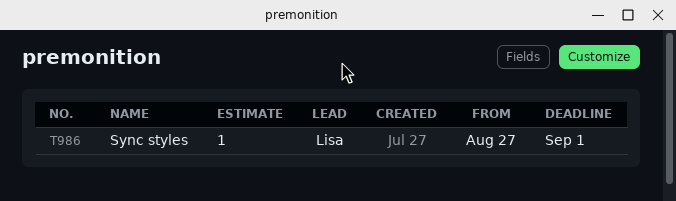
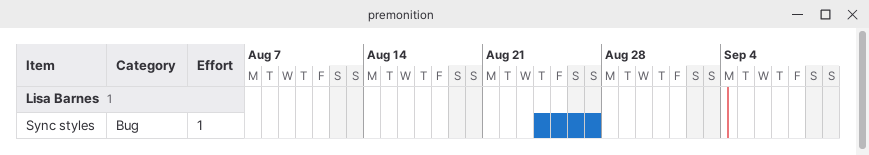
Sync styles, start: Aug 27 -> Aug 24
Sync styles, due: Sep 1 -> Aug 27

